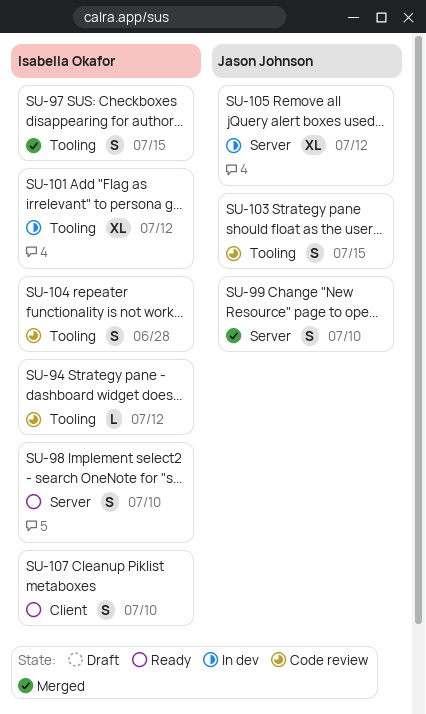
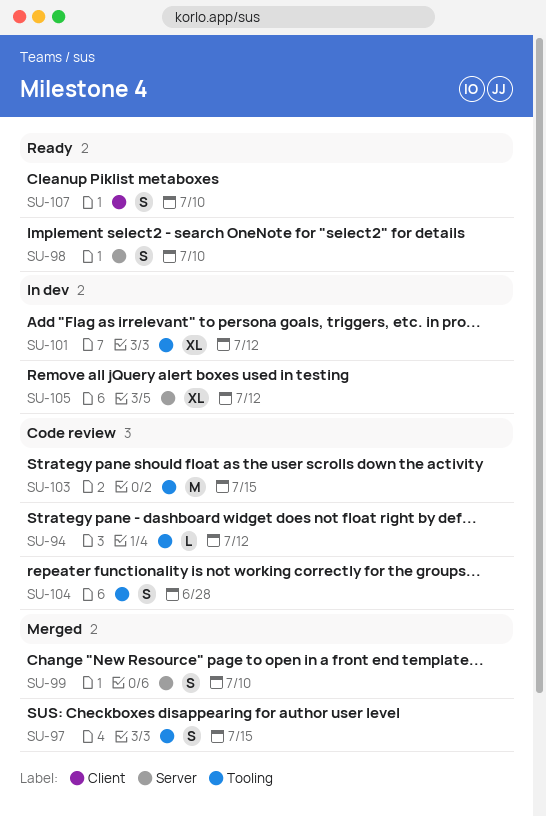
SU-103, estimate: S -> M

